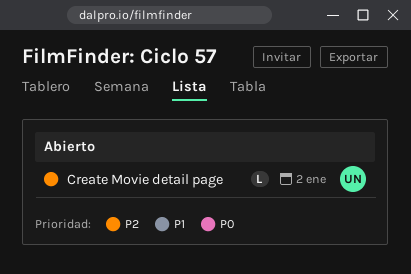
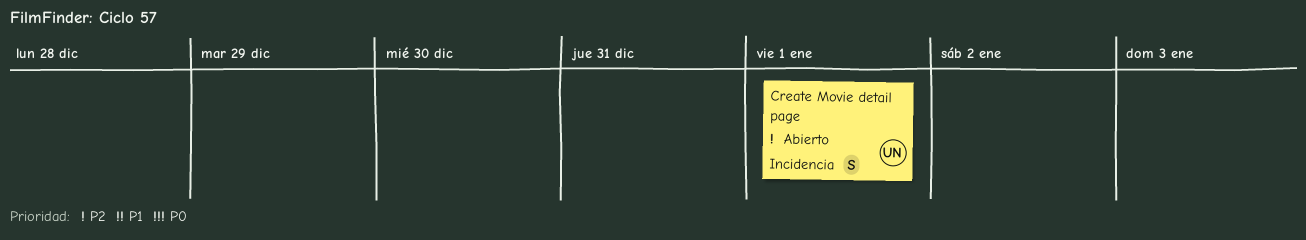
Create Movie detail page, estimate: L -> S
Create Movie detail page, due: Jan 2 -> Jan 1

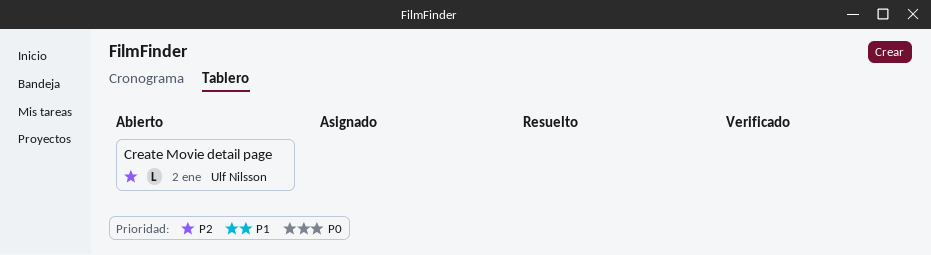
Create Movie detail page, estimate: S -> L
Create Movie detail page, due: Jan 1 -> Jan 2

